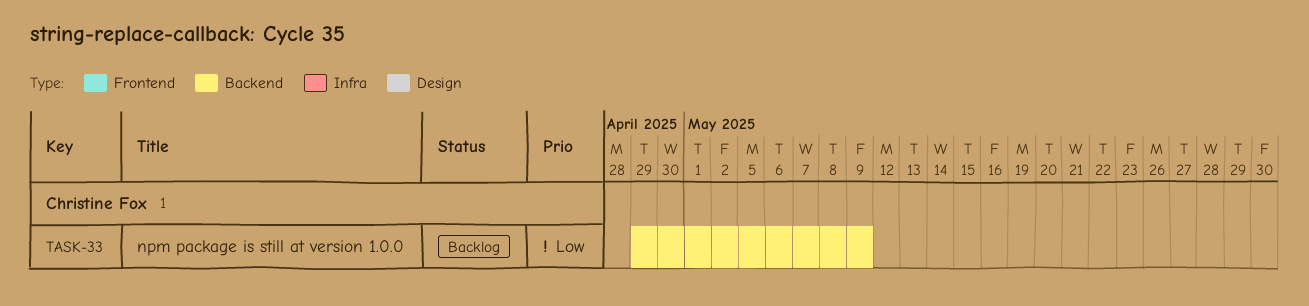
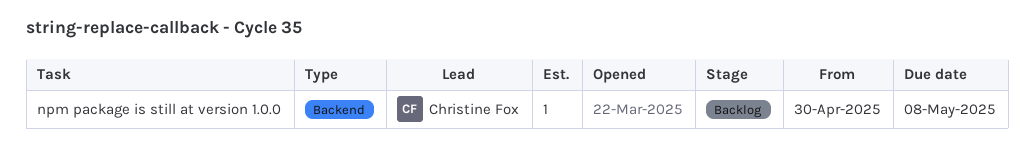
npm package is still at version 1.0.0, start: Apr 29 -> Apr 30
npm package is still at version 1.0.0, due: May 9 -> May 8

